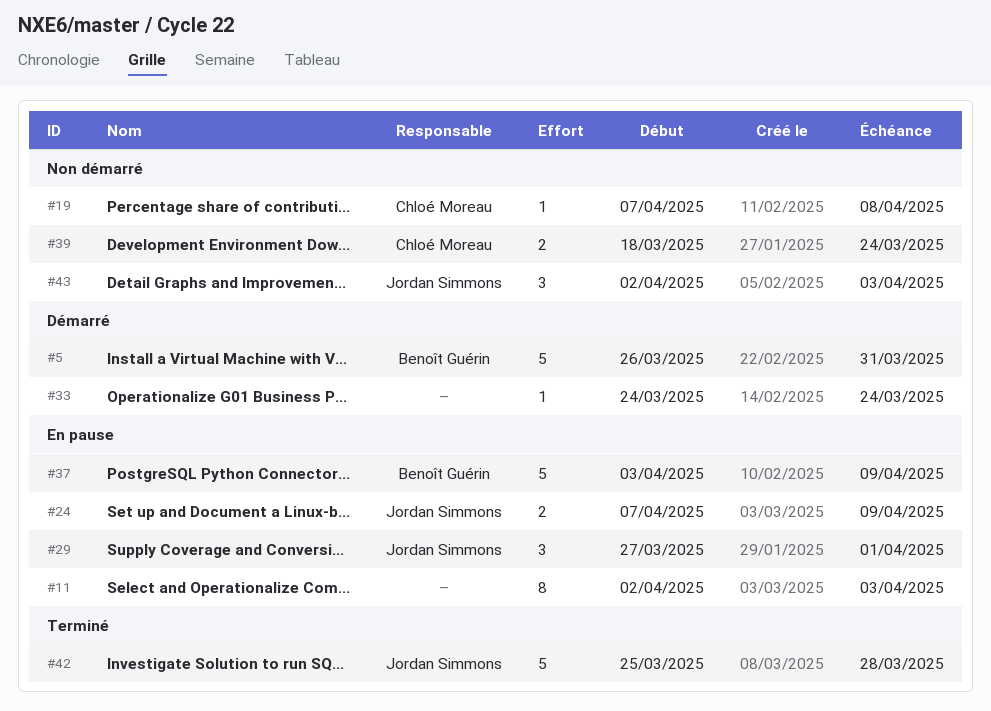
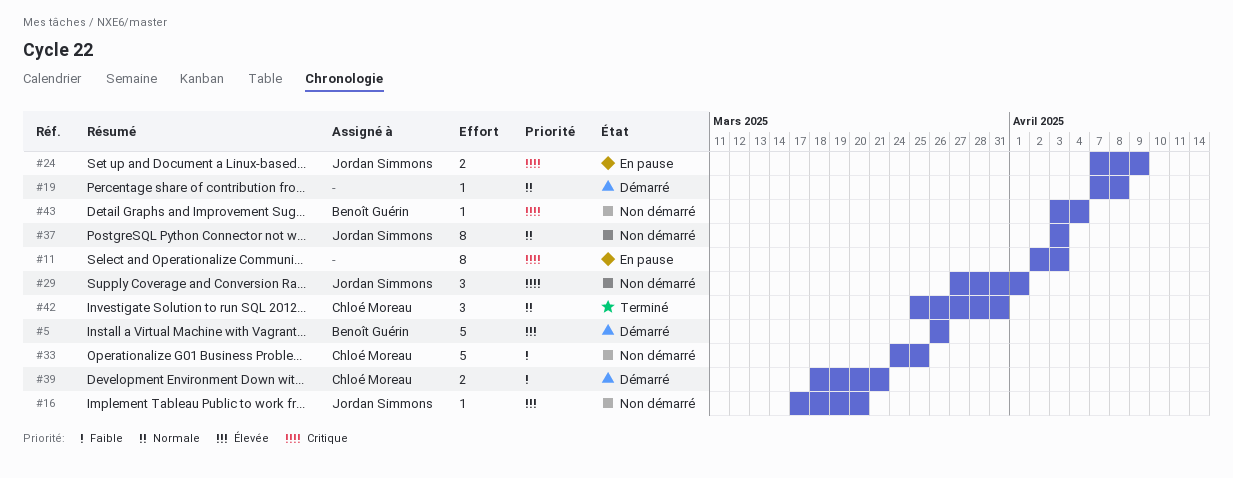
#5, due: Mar 31 -> Mar 26
#16: none -> present
#19, status: Non démarré -> Démarré
#19, owner: Chloé Moreau -> none
#29, status: En pause -> Non démarré
#33, status: Démarré -> Non démarré
#33, owner: none -> Chloé Moreau
#33, estimate: 1 -> 5
#33, due: Mar 24 -> Mar 25
#37, status: En pause -> Non démarré
#37, owner: Benoît Guérin -> Jordan Simmons
#37, estimate: 5 -> 8
#37, due: Apr 9 -> Apr 3
#39, status: Non démarré -> Démarré
#39, due: Mar 24 -> Mar 21
#42, owner: Jordan Simmons -> Chloé Moreau
#42, estimate: 5 -> 3
#42, due: Mar 28 -> Mar 31
#43, owner: Jordan Simmons -> Benoît Guérin
#43, estimate: 3 -> 1
#43, start: Apr 2 -> Apr 3
#43, due: Apr 3 -> Apr 4

